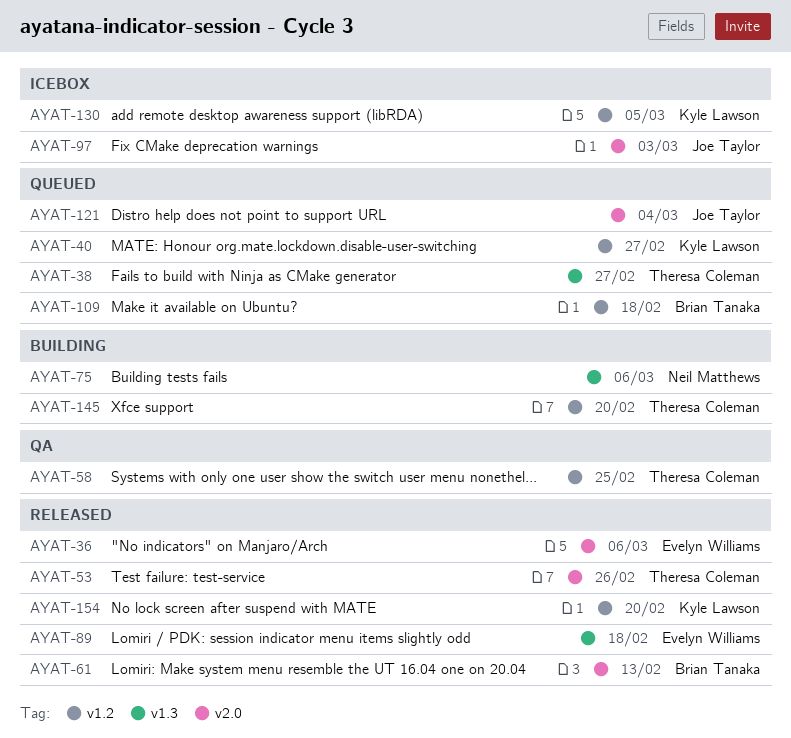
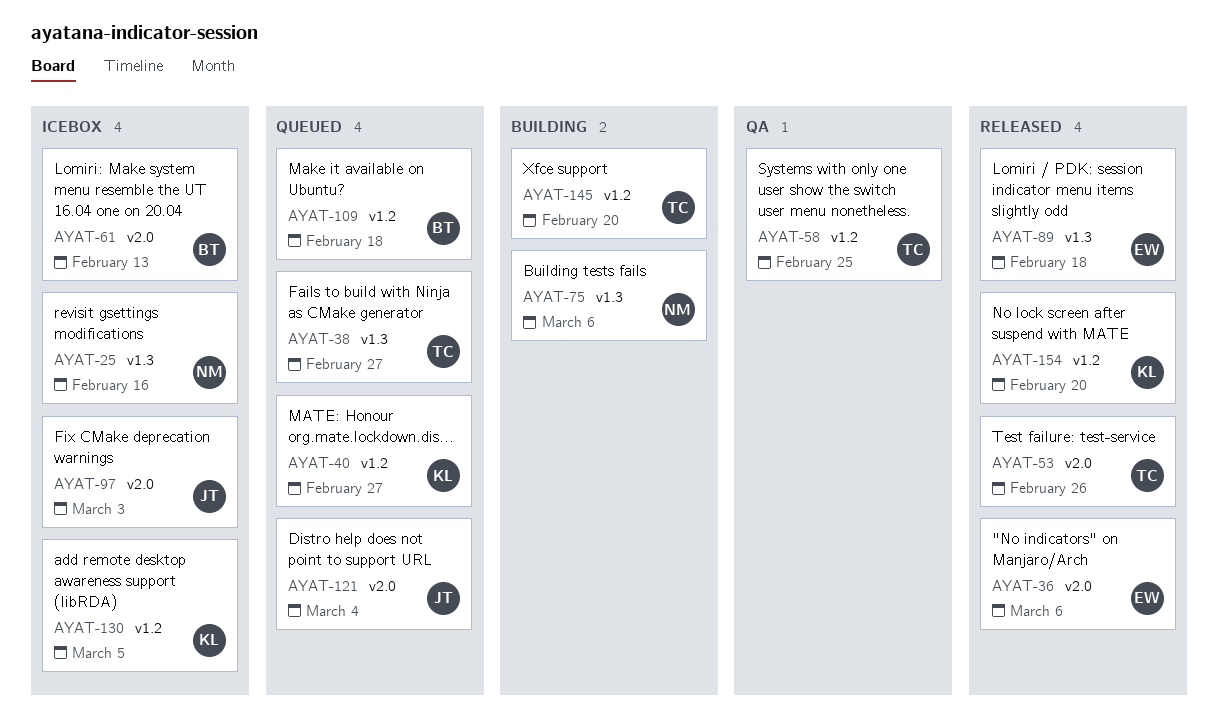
AYAT-25: none -> present
AYAT-61, status: Released -> Icebox

